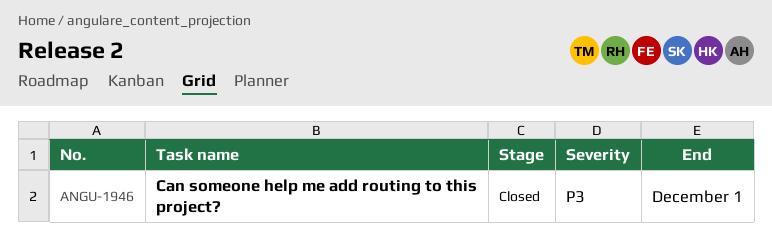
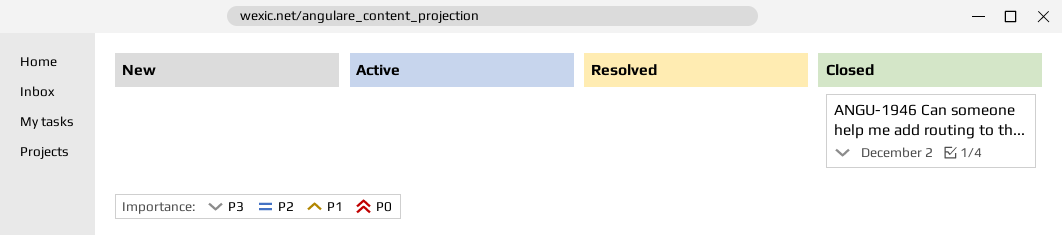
ANGU-1946, due: Dec 1 -> Dec 2

